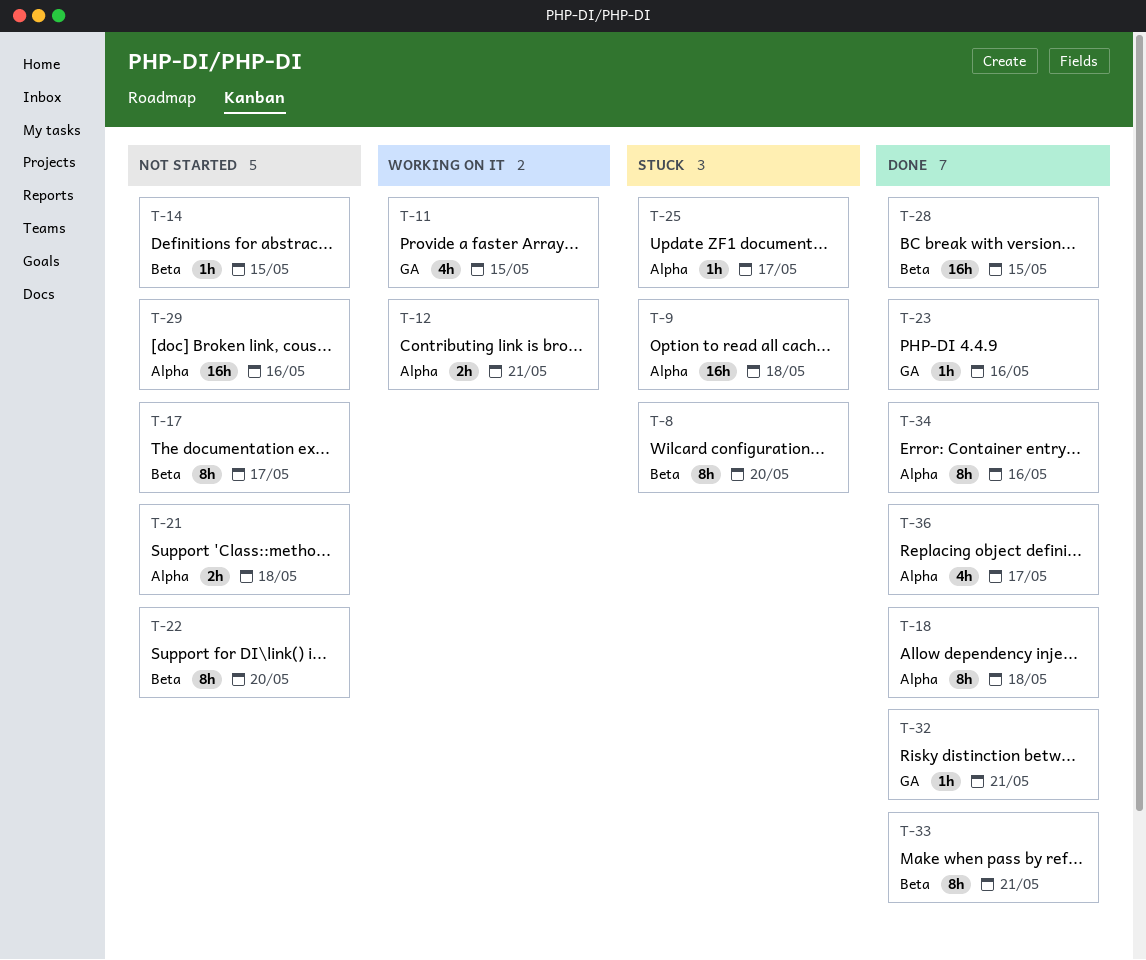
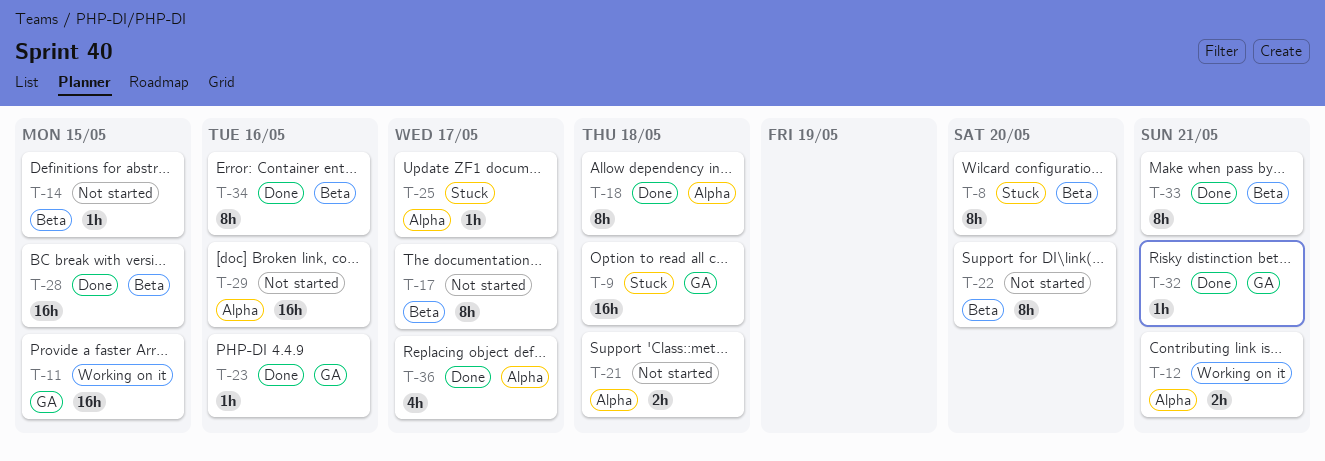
T-9, label: Alpha -> GA
T-11, estimate: 4h -> 16h
T-34, label: Alpha -> Beta

